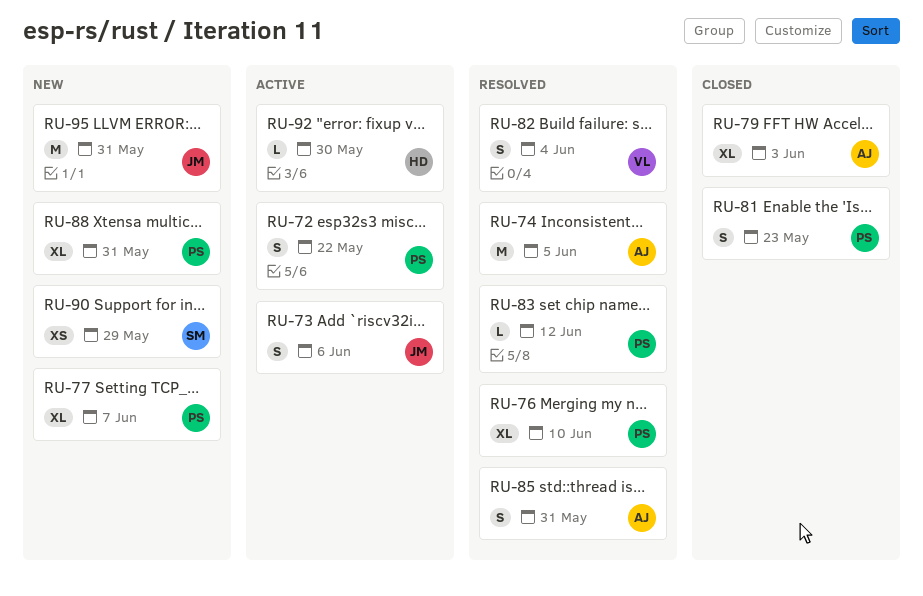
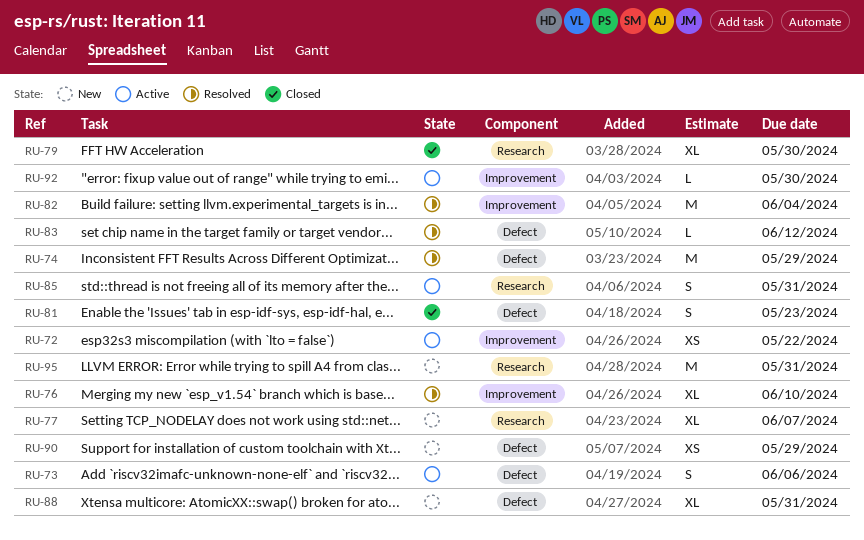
RU-72, estimate: S -> XS
RU-74, due: Jun 5 -> May 29
RU-79, due: Jun 3 -> May 30
RU-82, estimate: S -> M
RU-85, status: Resolved -> Active

